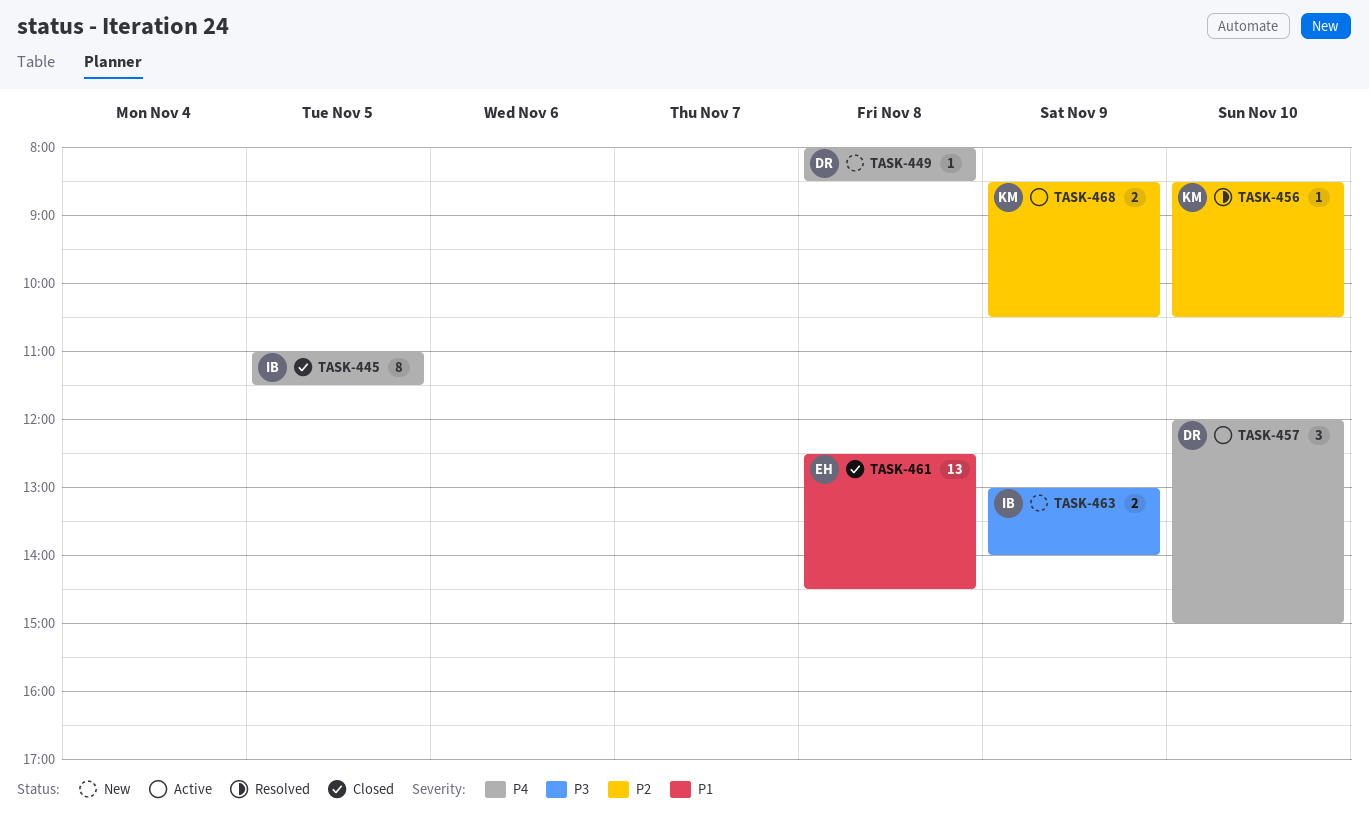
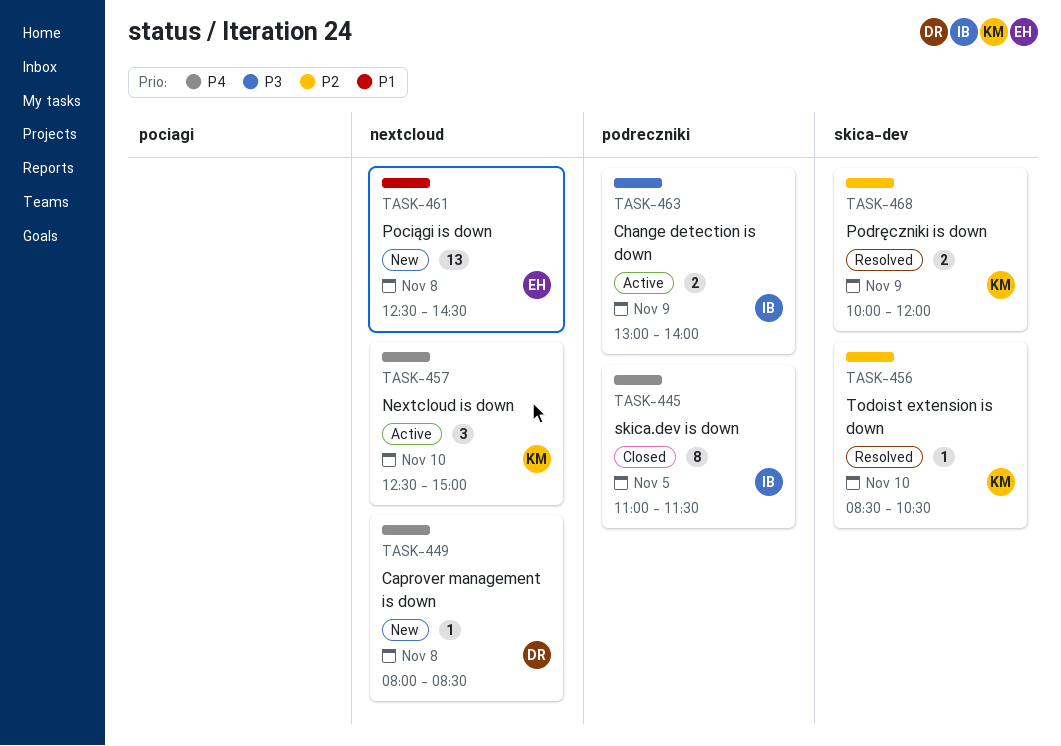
TASK-457, owner: DR -> KM
TASK-457, begins: 12:00 -> 12:30
TASK-461, status: Closed -> New
TASK-463, status: New -> Active
TASK-468, status: Active -> Resolved
TASK-468, begins: 08:30 -> 10:00
TASK-468, ends: 10:30 -> 12:00

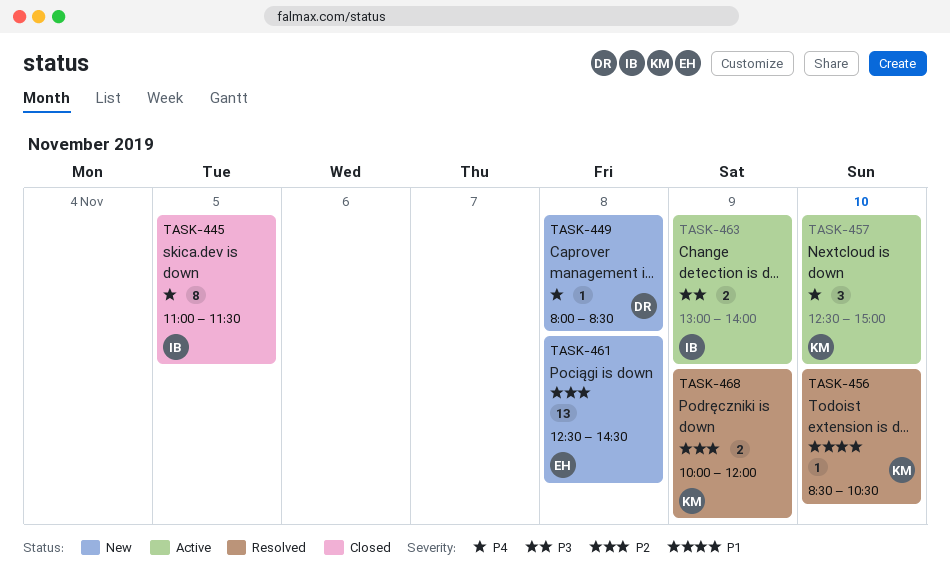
TASK-456, priority: P2 -> P1
TASK-461, priority: P1 -> P2

